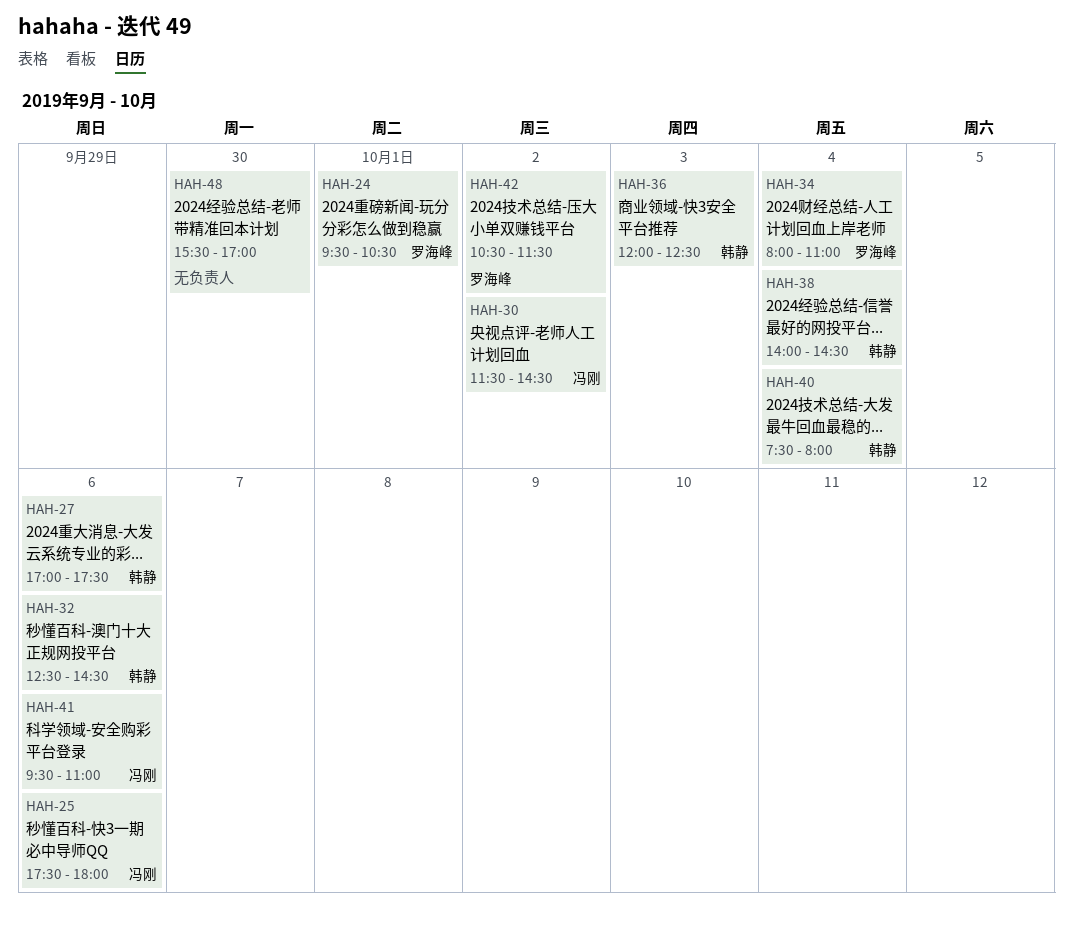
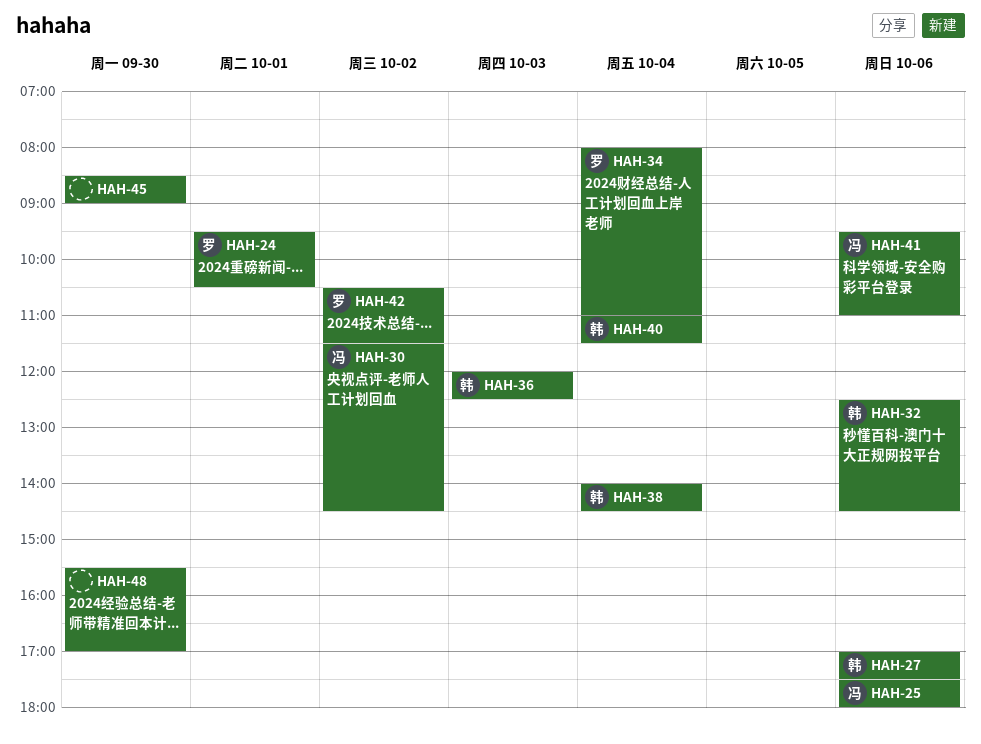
HAH-40, begins: 07:30 -> 11:00
HAH-40, ends: 08:00 -> 11:30
HAH-45: none -> present

